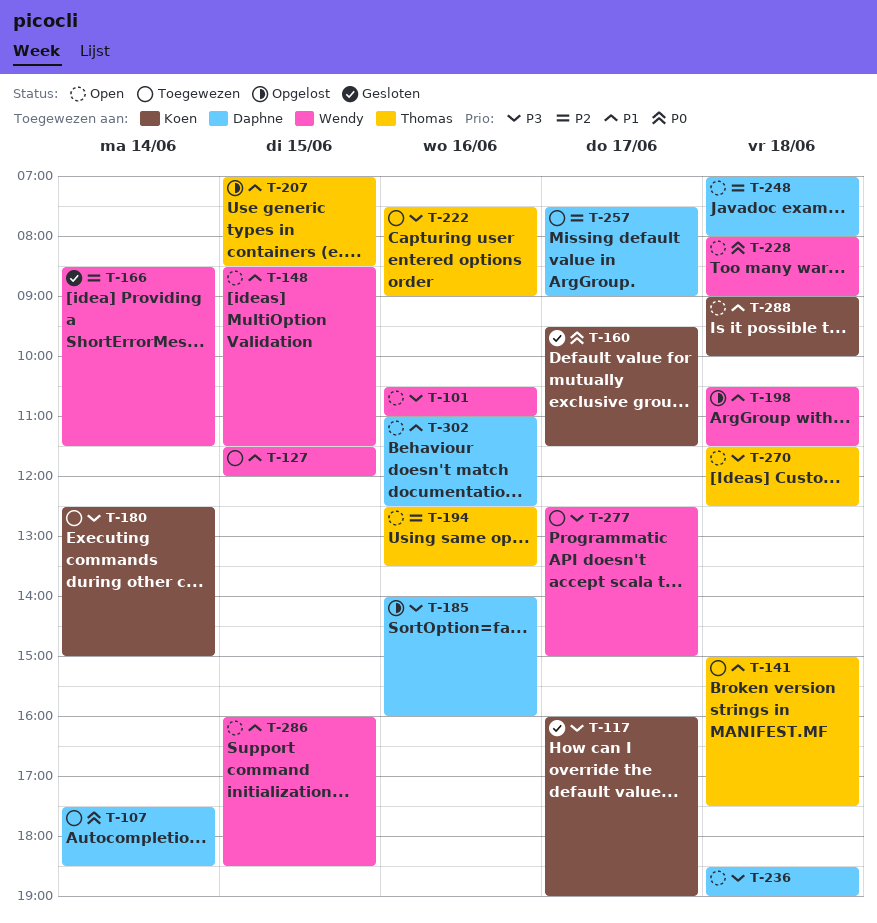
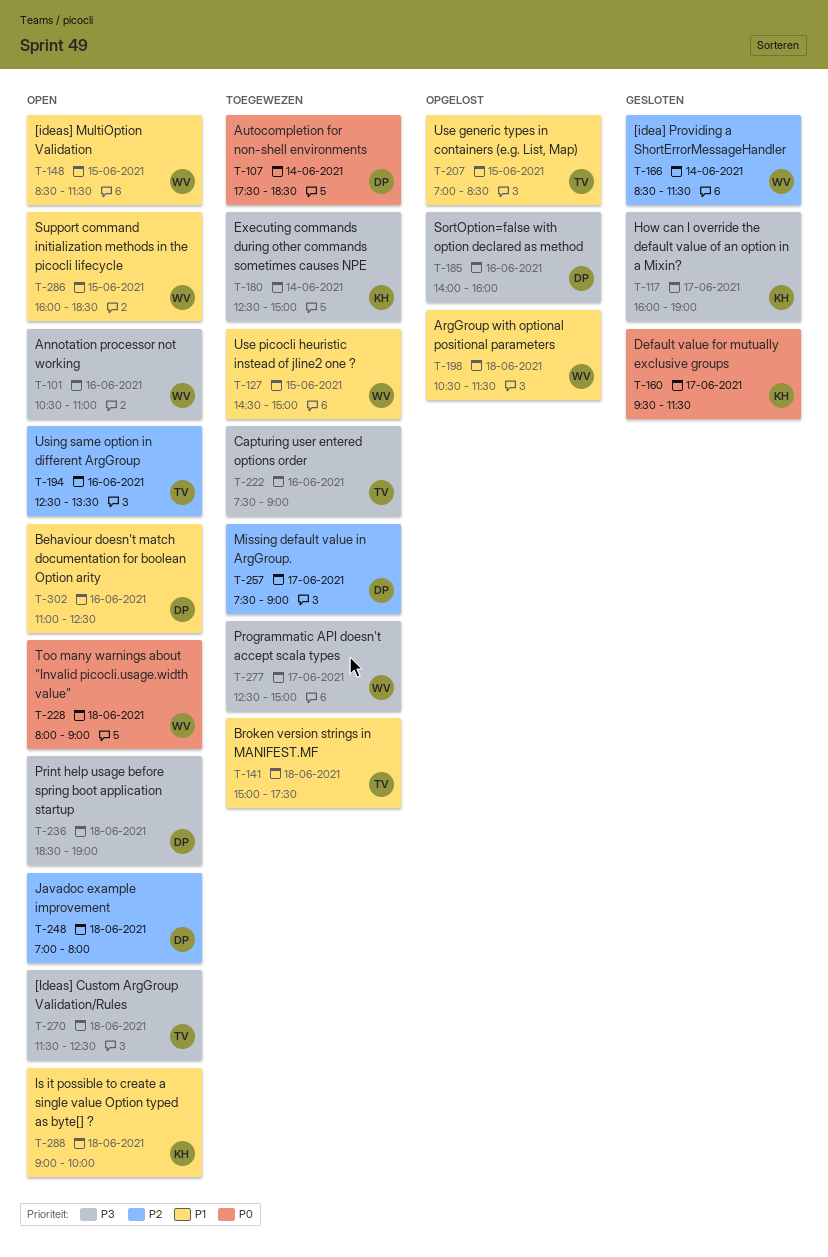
T-127, begins: 11:30 -> 14:30
T-127, ends: 12:00 -> 15:00

